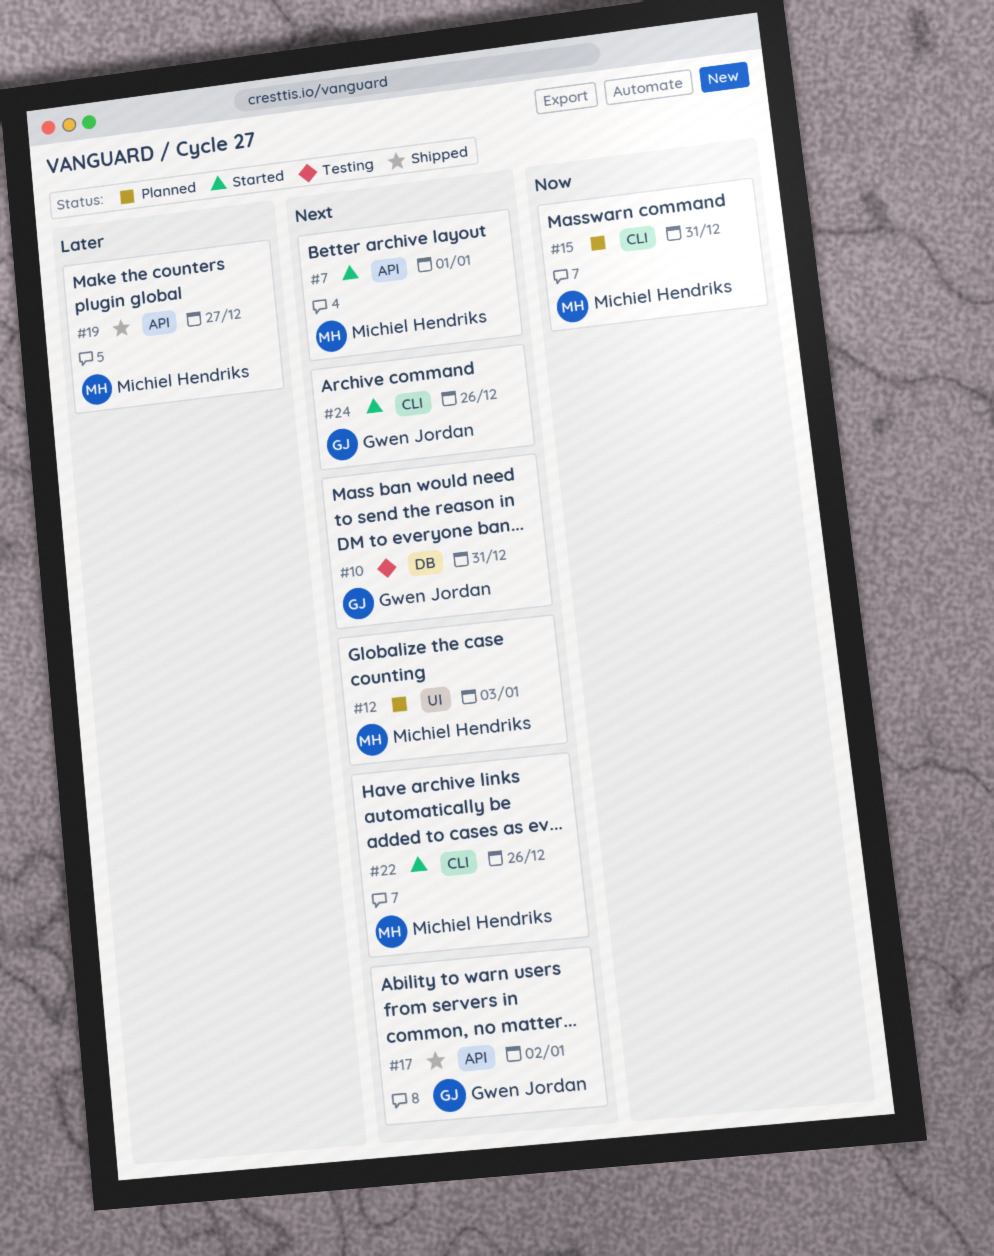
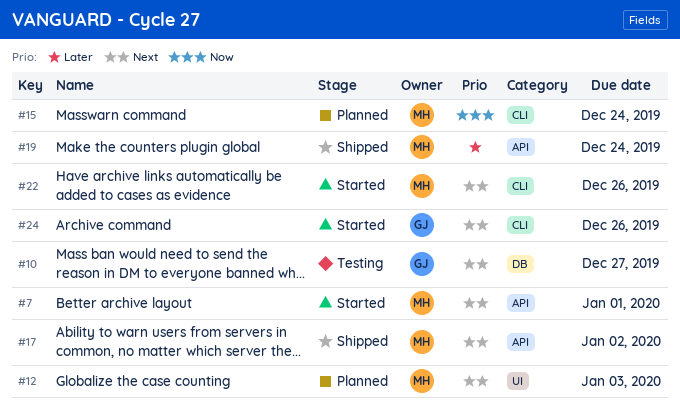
#10, due: Dec 31 -> Dec 27
#15, due: Dec 31 -> Dec 24
#17, owner: Gwen Jordan -> Michiel Hendriks
#19, due: Dec 27 -> Dec 24

